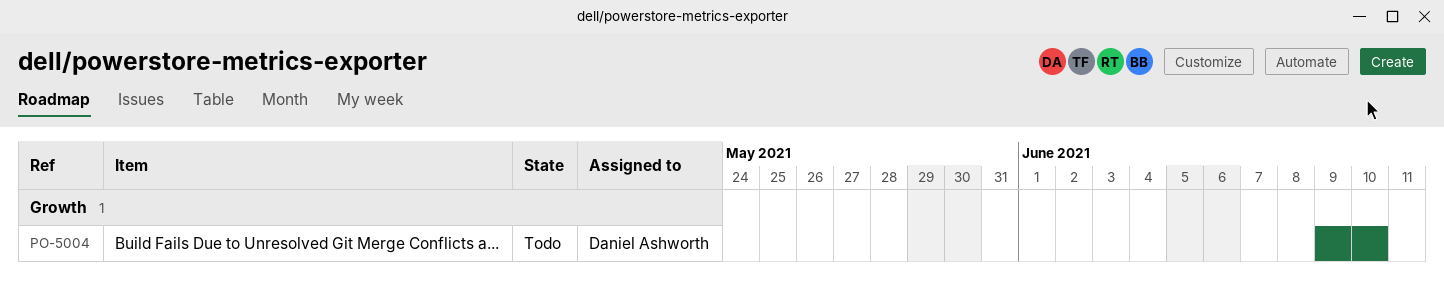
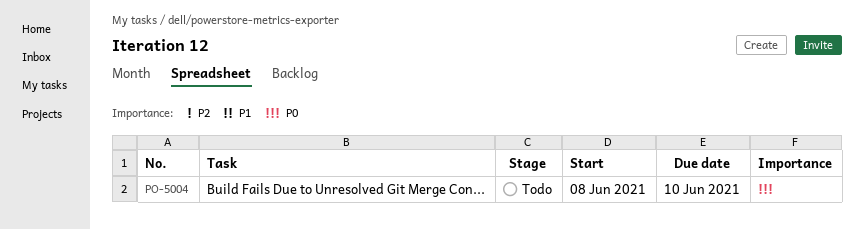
PO-5004, start: Jun 9 -> Jun 8

